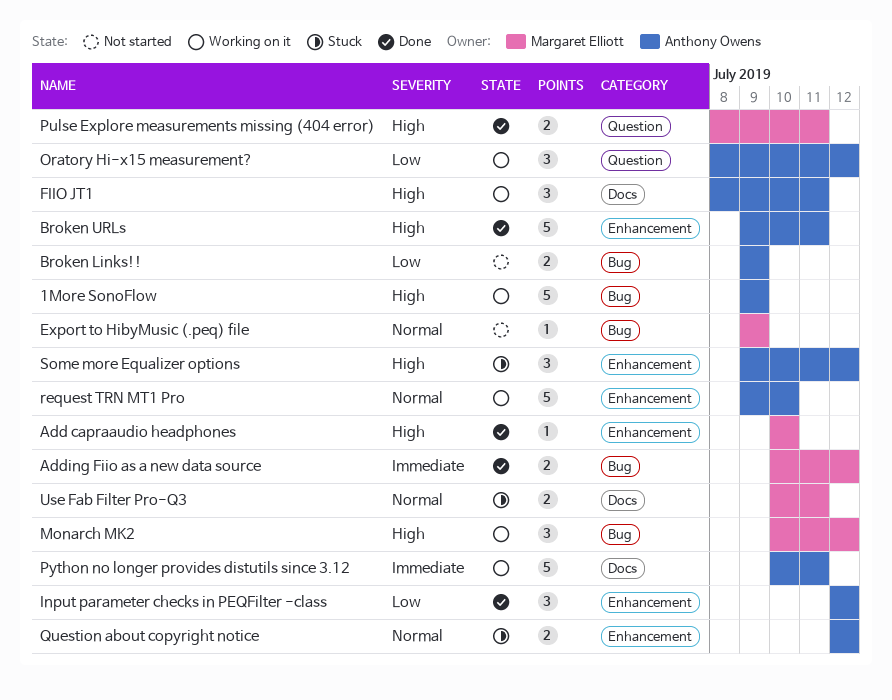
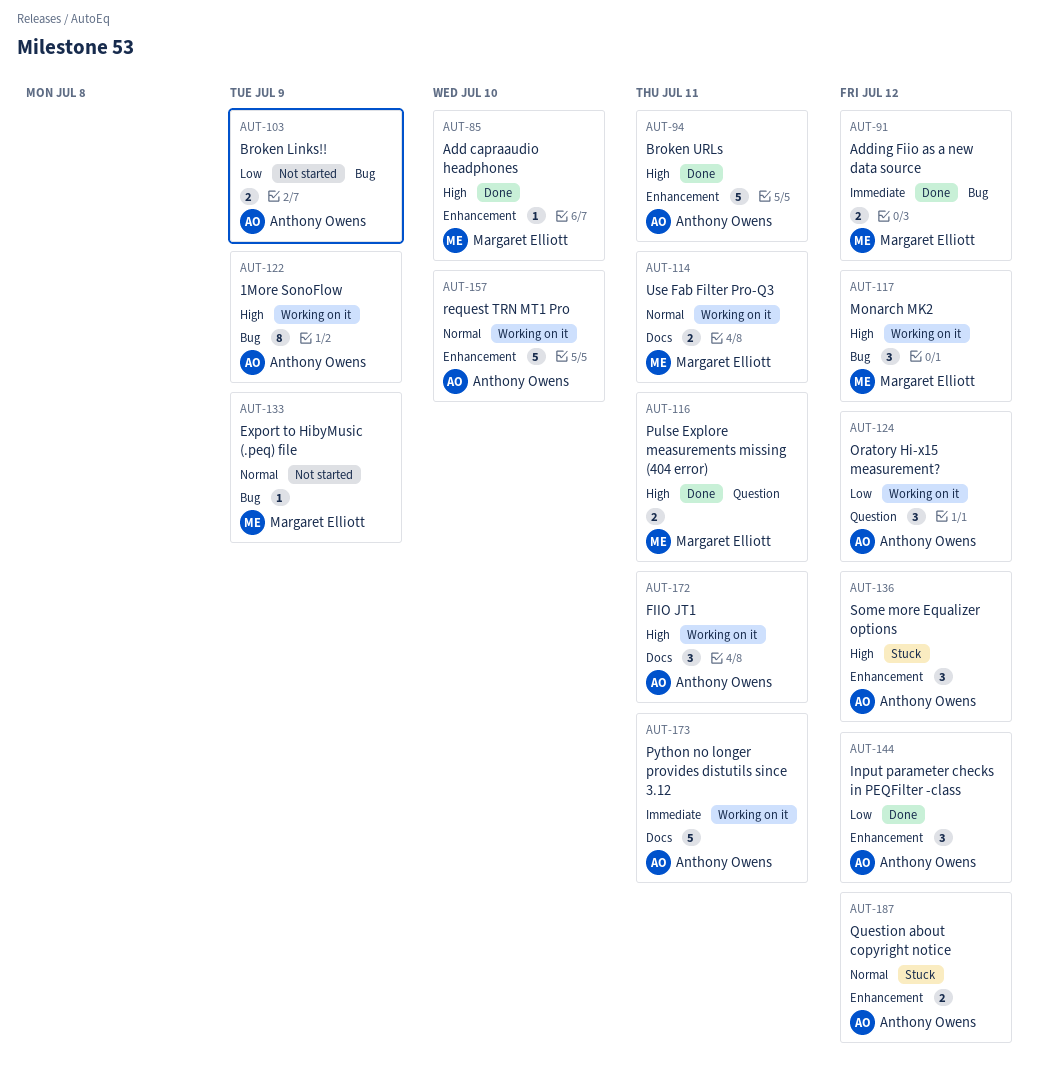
1More SonoFlow, estimate: 5 -> 8
Use Fab Filter Pro-Q3, status: Stuck -> Working on it

